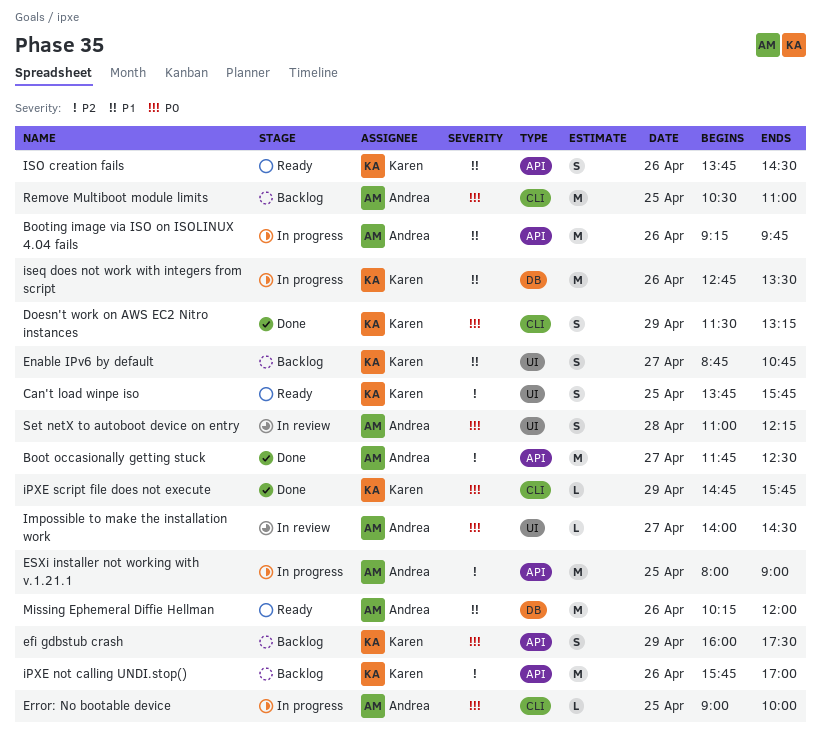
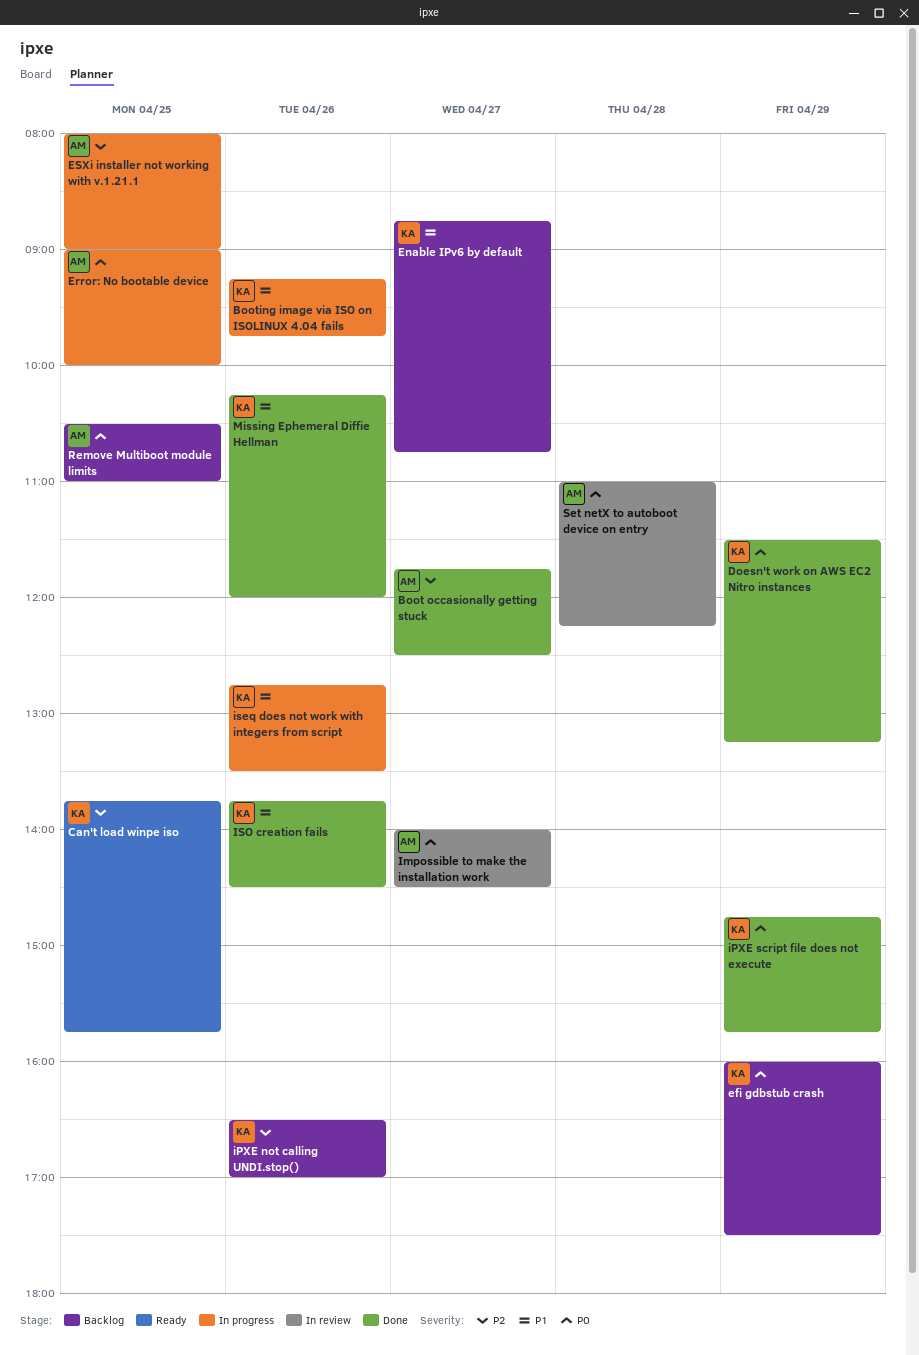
Booting image via ISO on ISOLINUX 4.04 fails, owner: Andrea -> Karen
iPXE not calling UNDI.stop(), begins: 15:45 -> 16:30
ISO creation fails, status: Ready -> Done
Missing Ephemeral Diffie Hellman, status: Ready -> Done
Missing Ephemeral Diffie Hellman, owner: Andrea -> Karen

